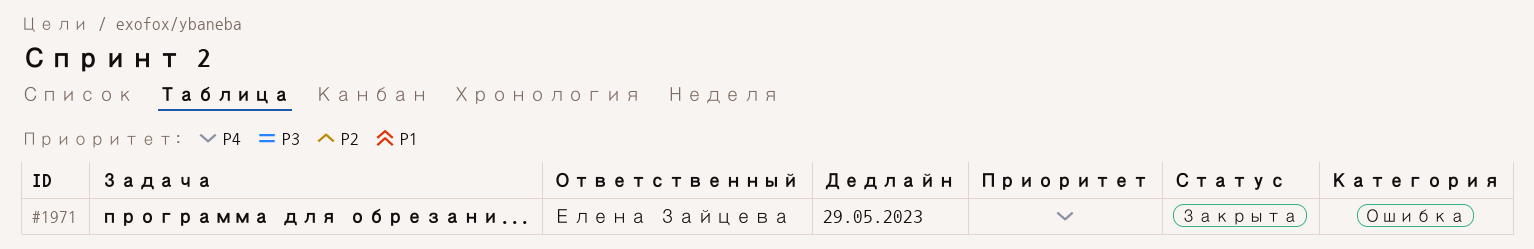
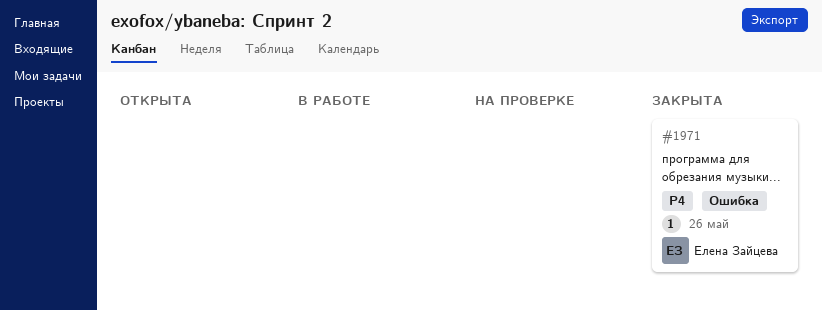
#1971, due: May 29 -> May 26

